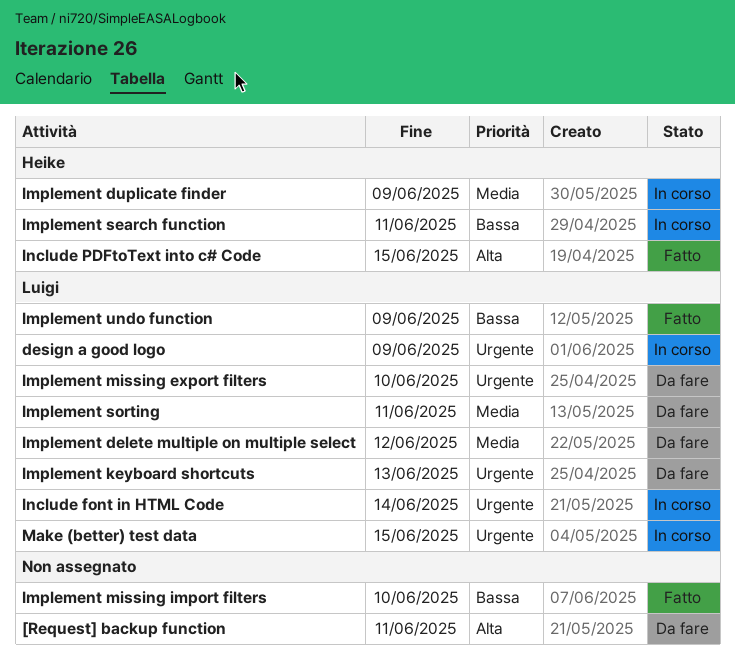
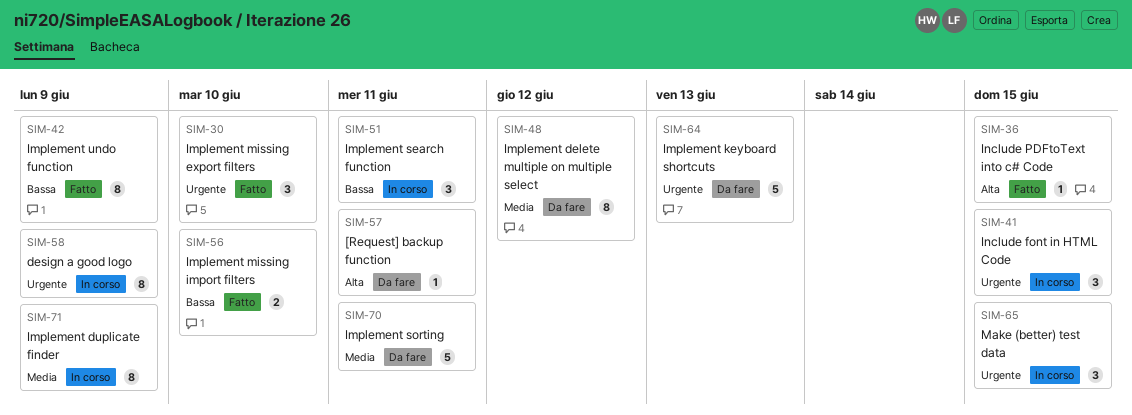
Implement missing export filters, status: Da fare -> Fatto
Include font in HTML Code, due: Jun 14 -> Jun 15

